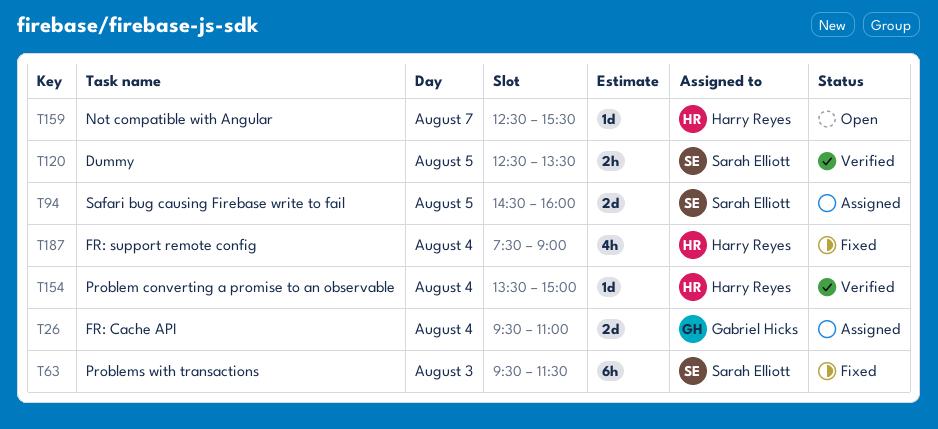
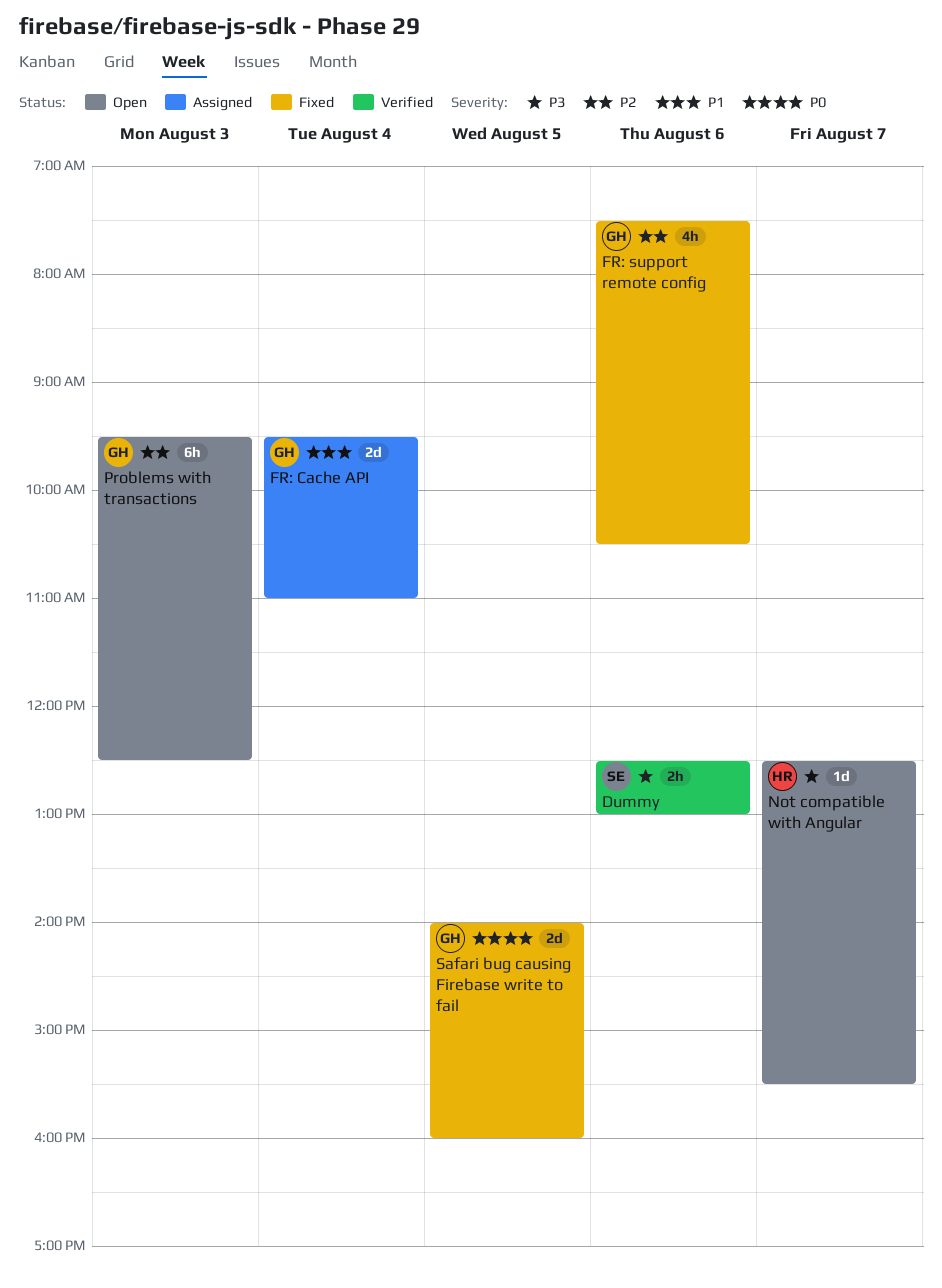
Dummy, day: Aug 5 -> Aug 6
Dummy, ends: 13:30 -> 13:00
FR: support remote config, owner: Harry Reyes -> Gabriel Hicks
FR: support remote config, day: Aug 4 -> Aug 6
FR: support remote config, ends: 09:00 -> 10:30
Problem converting a promise to an observable: present -> none
Problems with transactions, status: Fixed -> Open
Problems with transactions, owner: Sarah Elliott -> Gabriel Hicks
Problems with transactions, ends: 11:30 -> 12:30
Safari bug causing Firebase write to fail, status: Assigned -> Fixed
Safari bug causing Firebase write to fail, owner: Sarah Elliott -> Gabriel Hicks
Safari bug causing Firebase write to fail, begins: 14:30 -> 14:00

